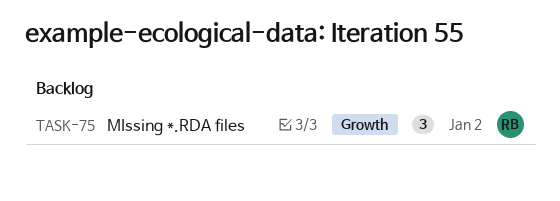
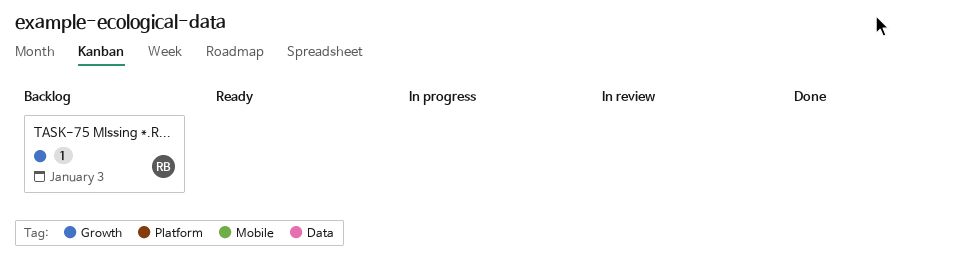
TASK-75, estimate: 3 -> 1
TASK-75, due: Jan 2 -> Jan 3

